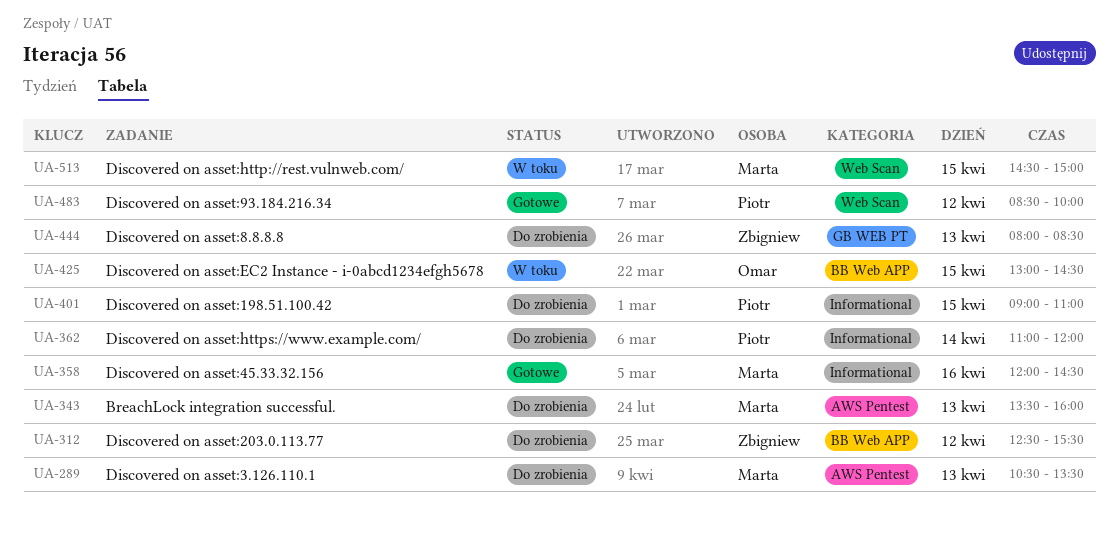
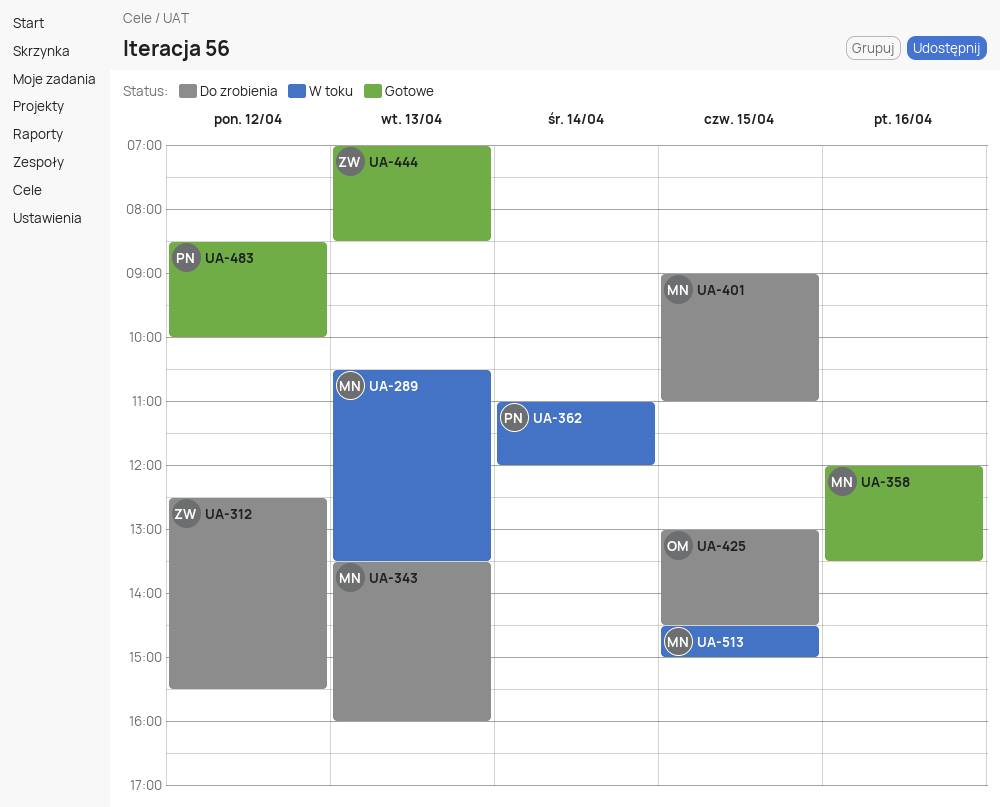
UA-289, status: Do zrobienia -> W toku
UA-358, ends: 14:30 -> 13:30
UA-362, status: Do zrobienia -> W toku
UA-401, owner: Piotr -> Marta
UA-425, status: W toku -> Do zrobienia
UA-444, status: Do zrobienia -> Gotowe
UA-444, begins: 08:00 -> 07:00

